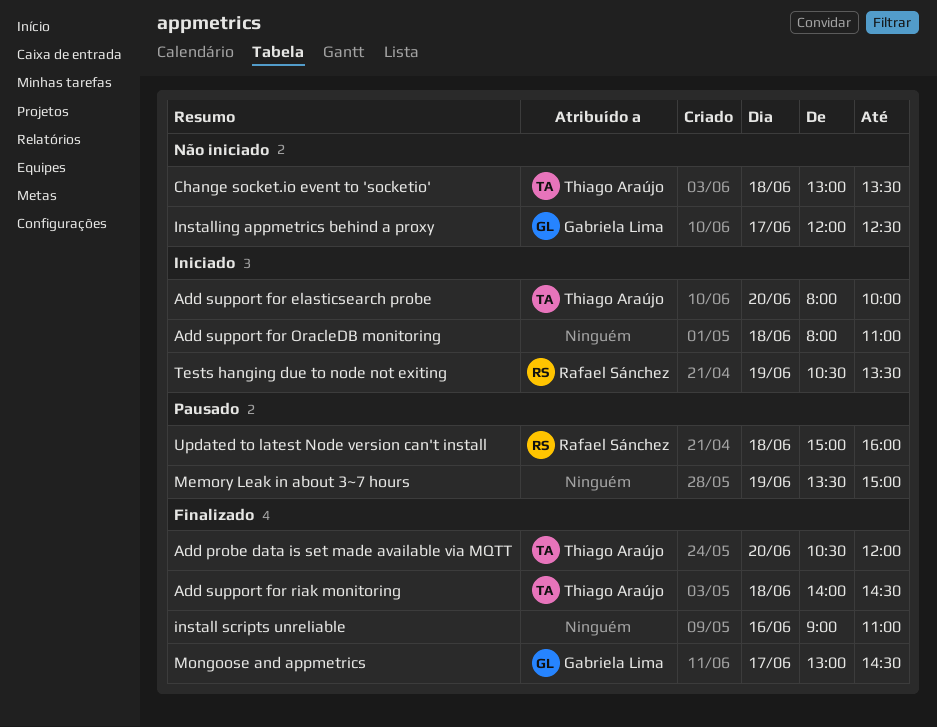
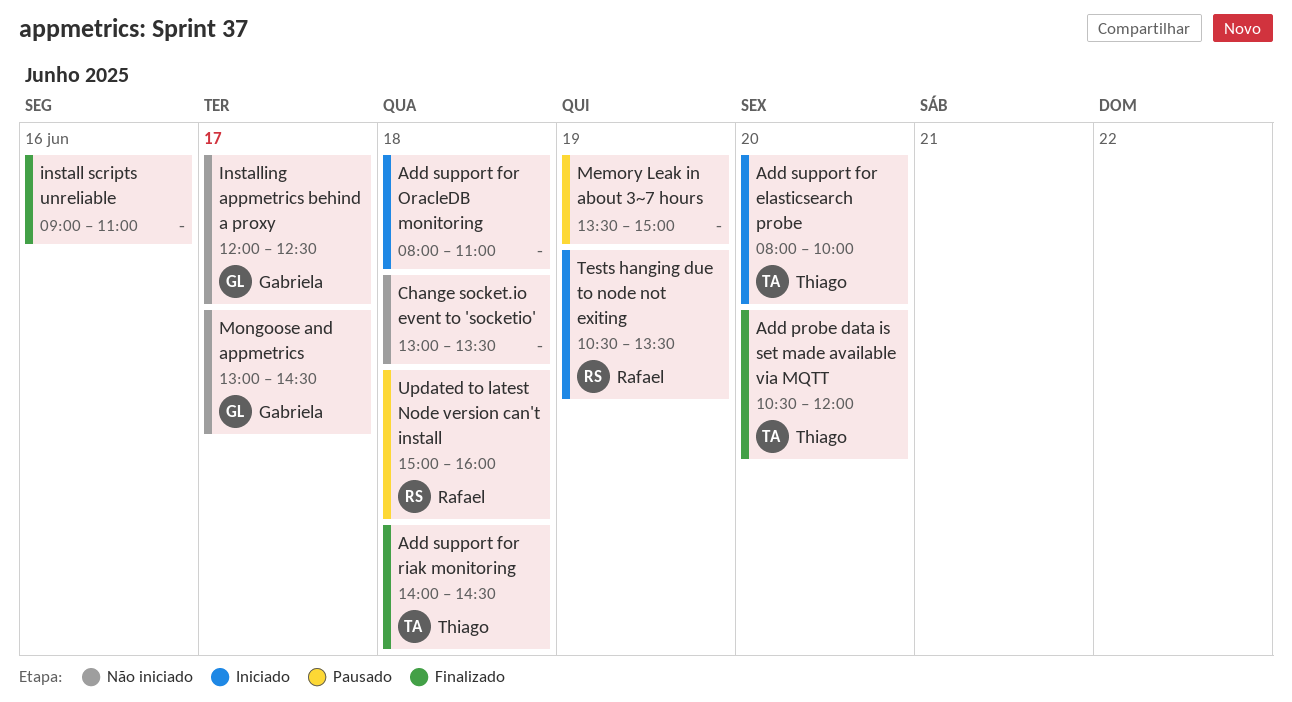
Change socket.io event to 'socketio', owner: Thiago Araújo -> none
Mongoose and appmetrics, status: Finalizado -> Não iniciado

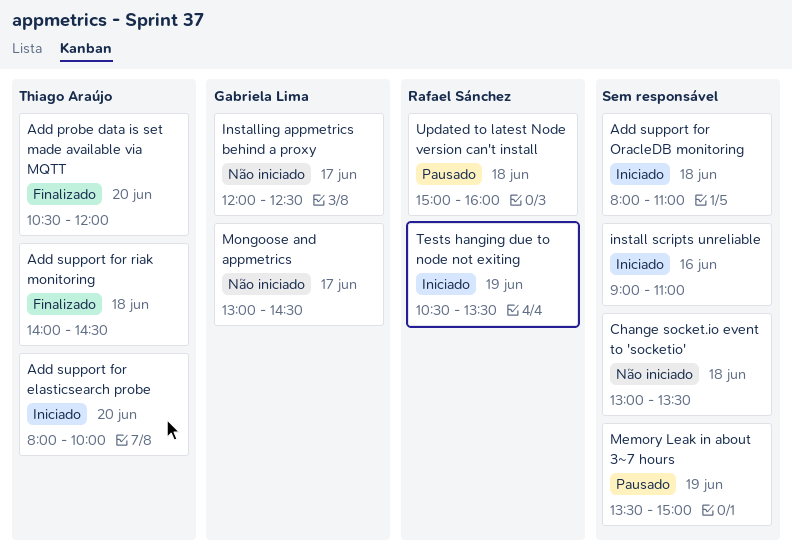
install scripts unreliable, status: Finalizado -> Iniciado

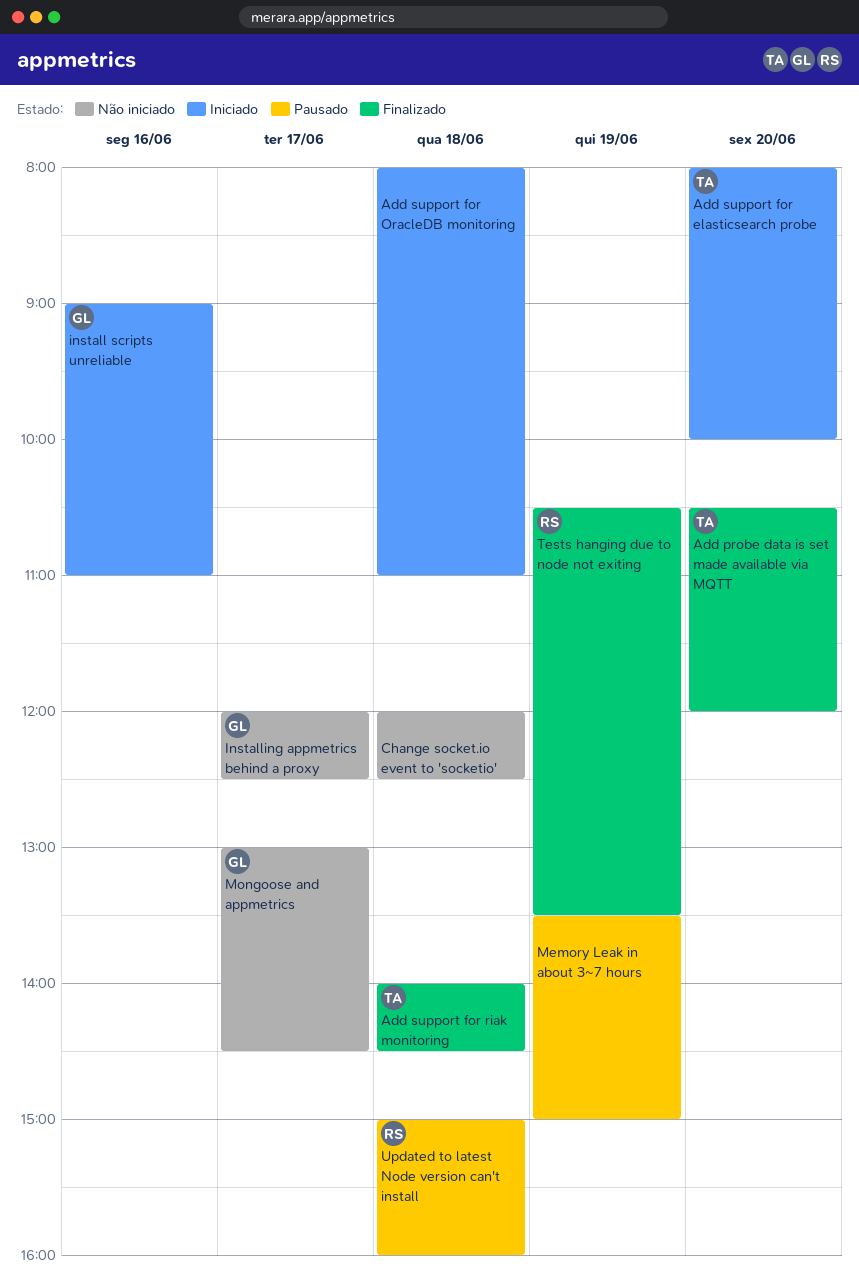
Change socket.io event to 'socketio', begins: 13:00 -> 12:00
Change socket.io event to 'socketio', ends: 13:30 -> 12:30
install scripts unreliable, owner: none -> Gabriela Lima
Tests hanging due to node not exiting, status: Iniciado -> Finalizado

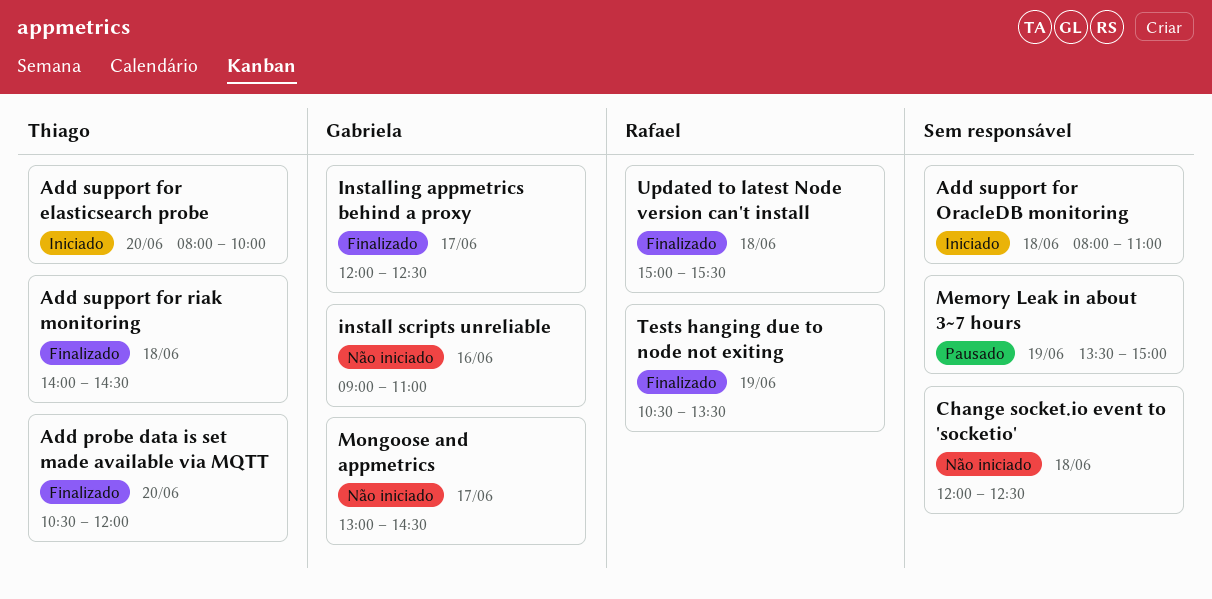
install scripts unreliable, status: Iniciado -> Não iniciado
Installing appmetrics behind a proxy, status: Não iniciado -> Finalizado
Updated to latest Node version can't install, status: Pausado -> Finalizado
Updated to latest Node version can't install, ends: 16:00 -> 15:30

